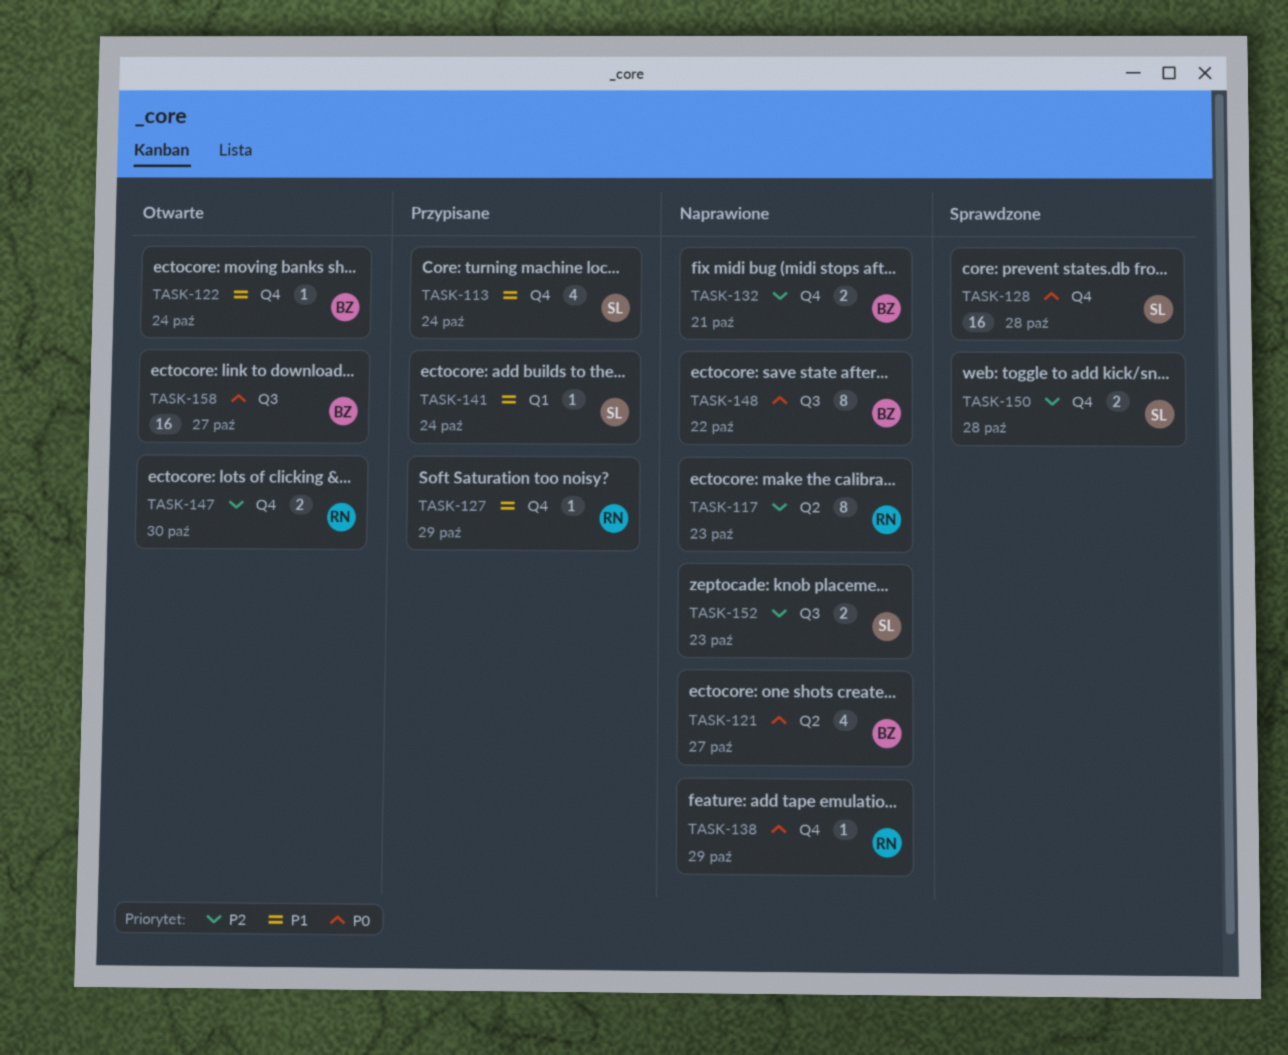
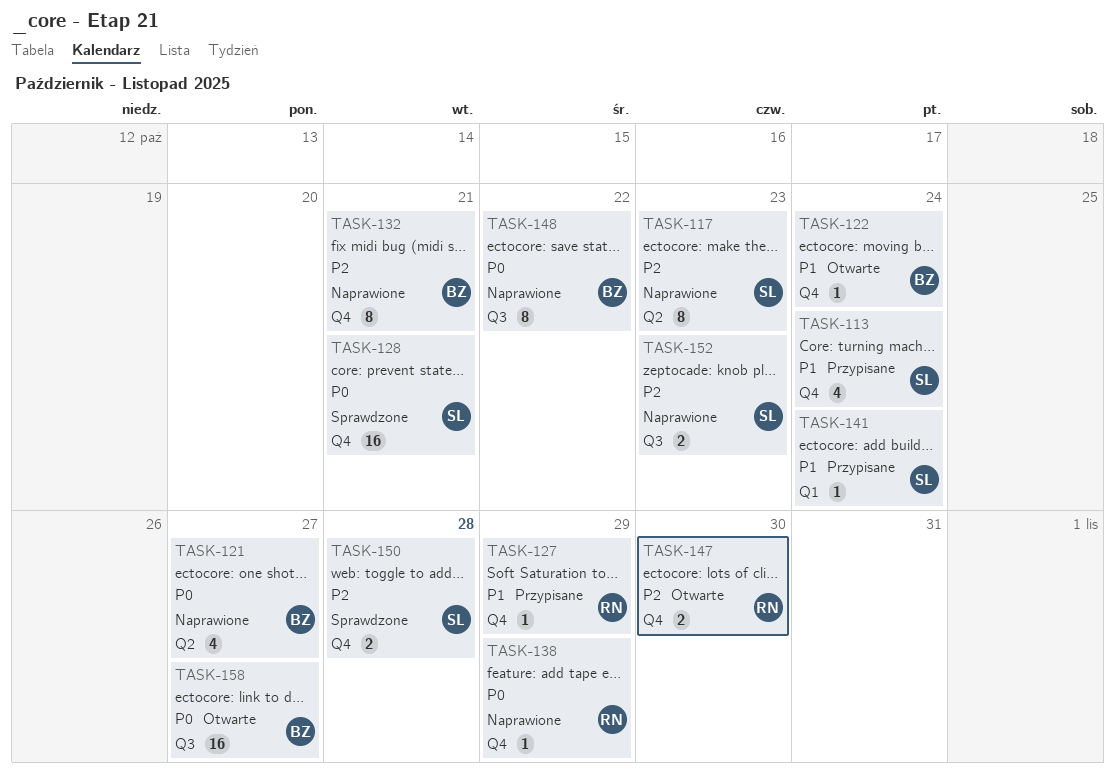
TASK-117, owner: RN -> SL
TASK-128, due: Oct 28 -> Oct 21
TASK-132, estimate: 2 -> 8

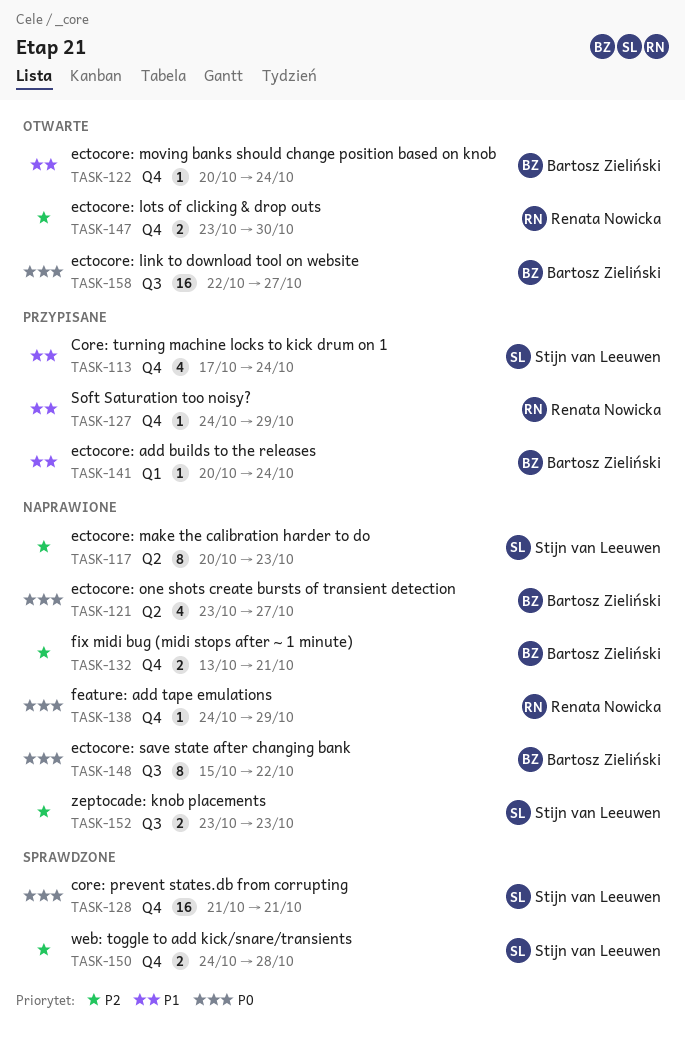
TASK-132, estimate: 8 -> 2
TASK-141, owner: Stijn van Leeuwen -> Bartosz Zieliński

